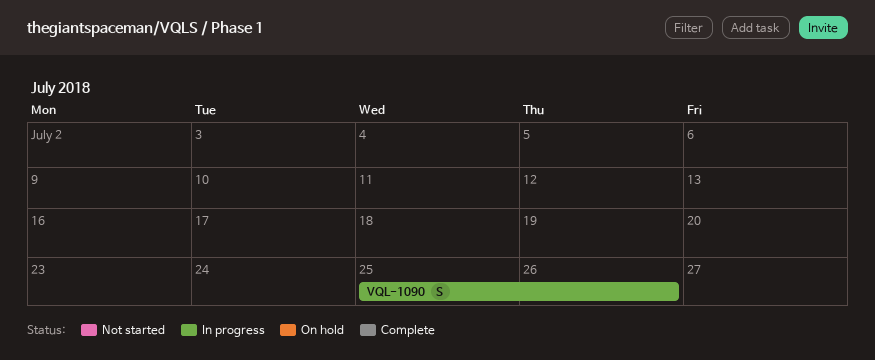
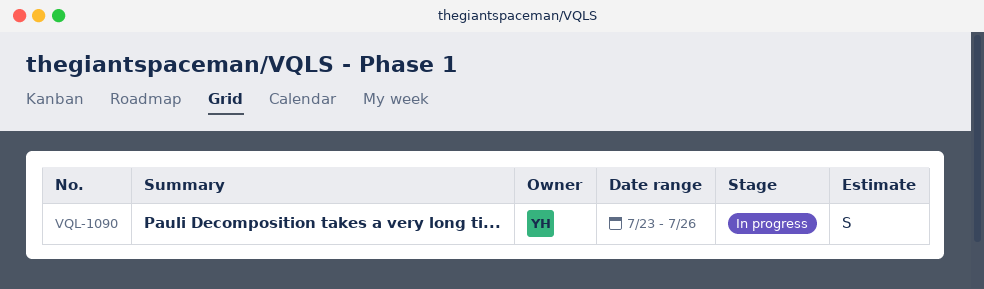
VQL-1090, start: Jul 25 -> Jul 23

